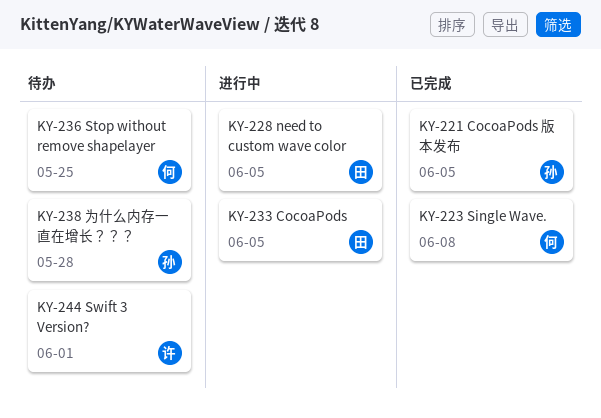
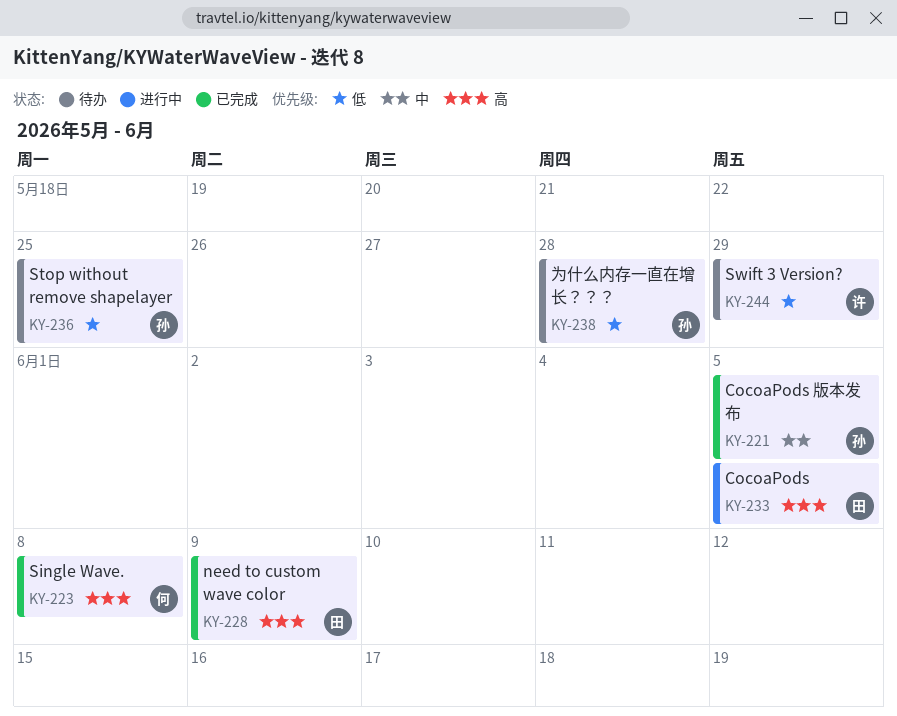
KY-228, status: 进行中 -> 已完成
KY-228, due: Jun 5 -> Jun 9
KY-236, owner: 何 -> 孙
KY-244, due: Jun 1 -> May 29

